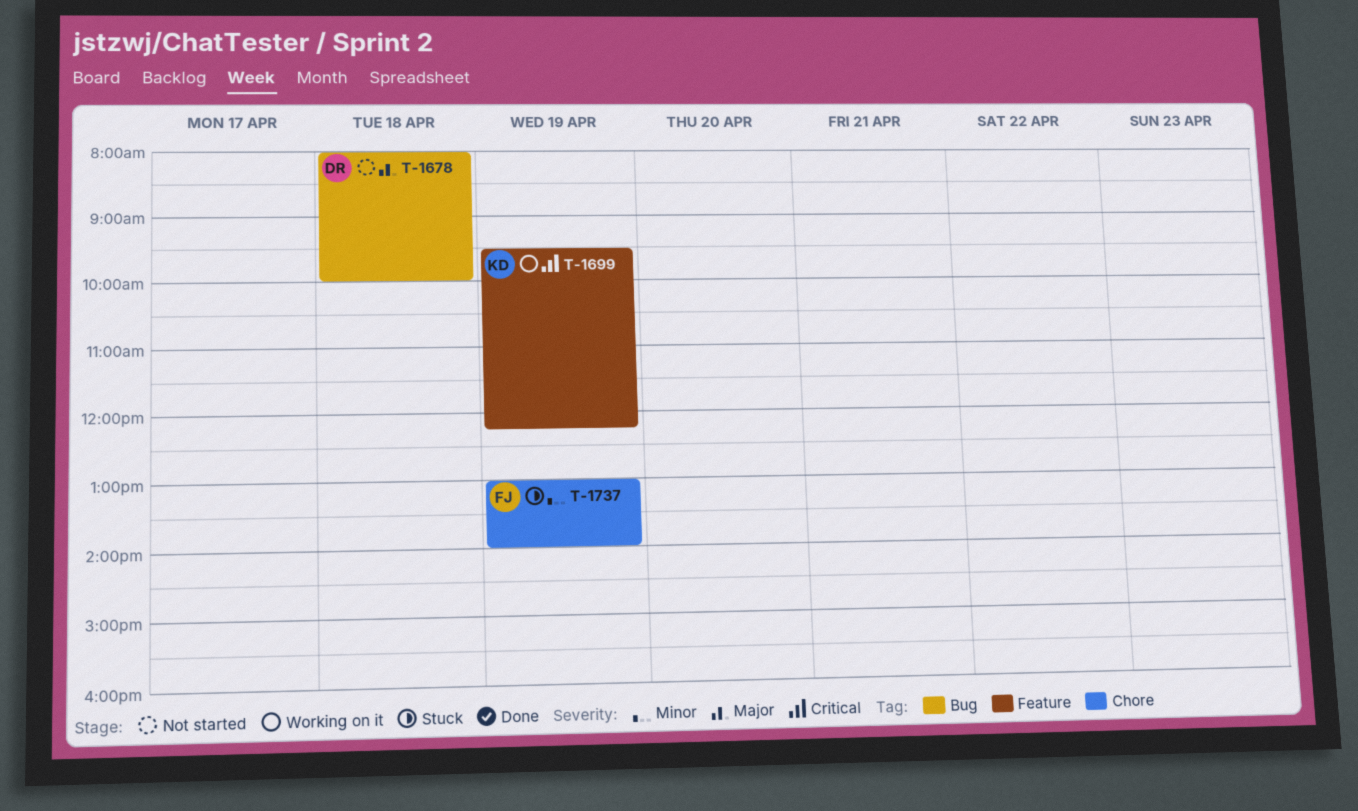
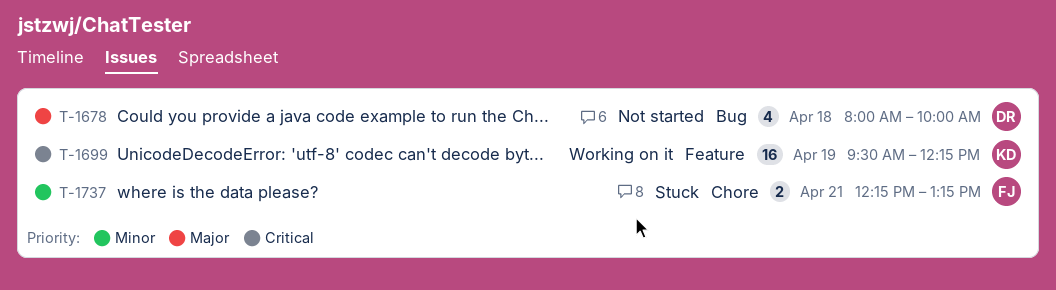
T-1737, day: Apr 19 -> Apr 21
T-1737, begins: 13:00 -> 12:15
T-1737, ends: 14:00 -> 13:15

